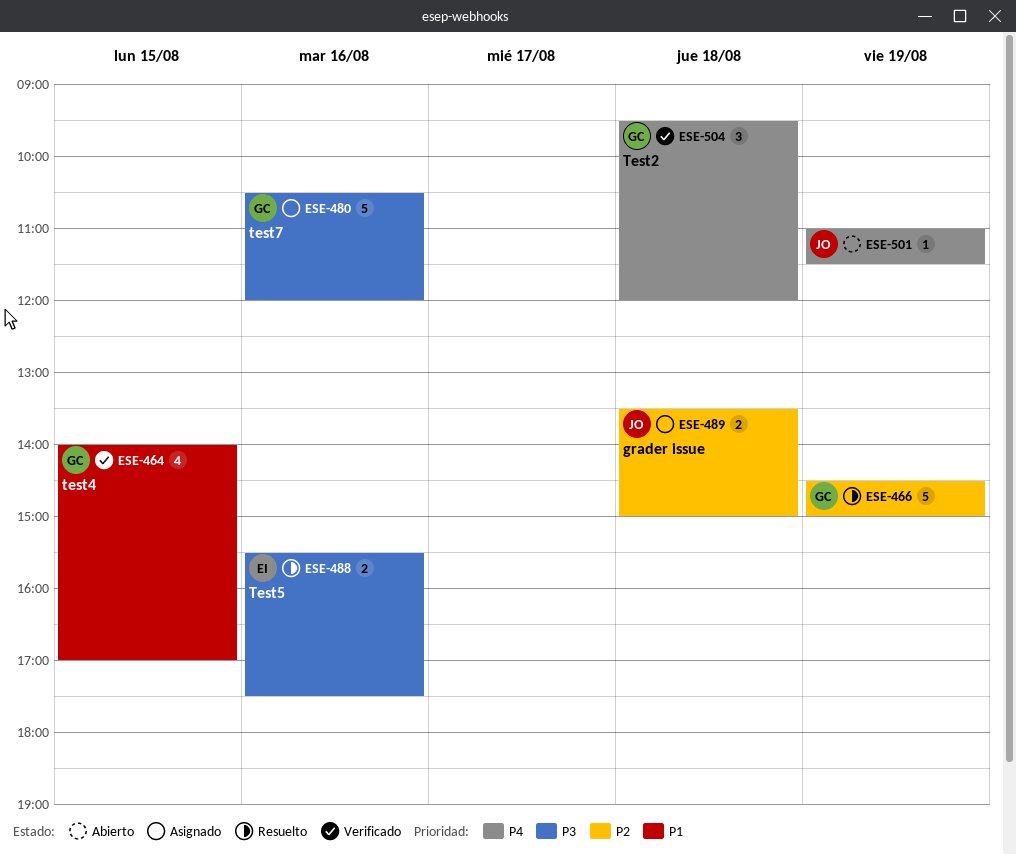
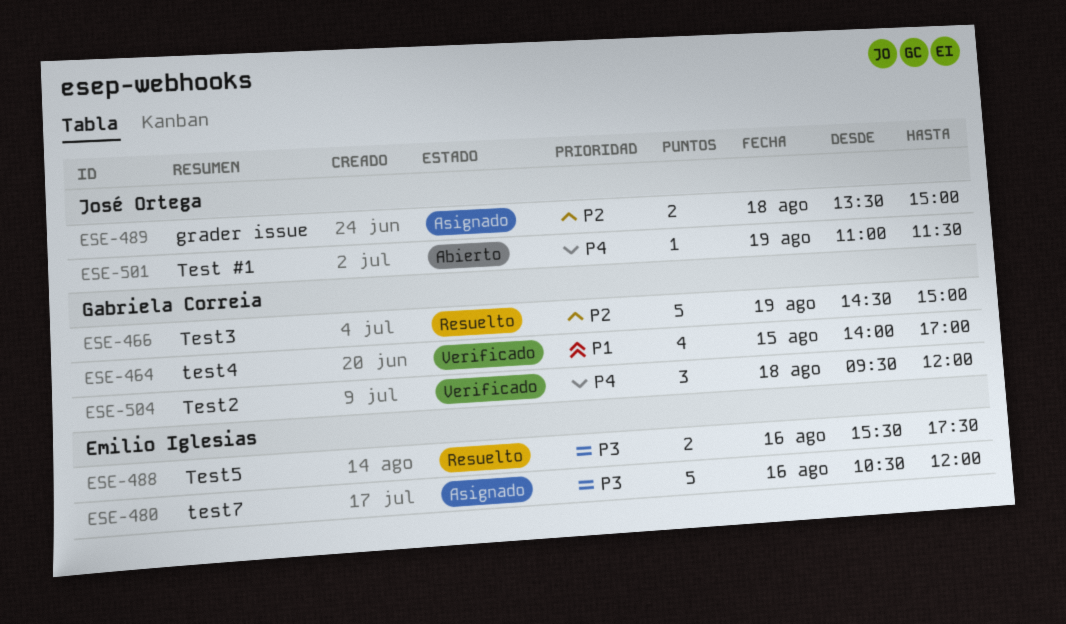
ESE-480, owner: Gabriela Correia -> Emilio Iglesias

